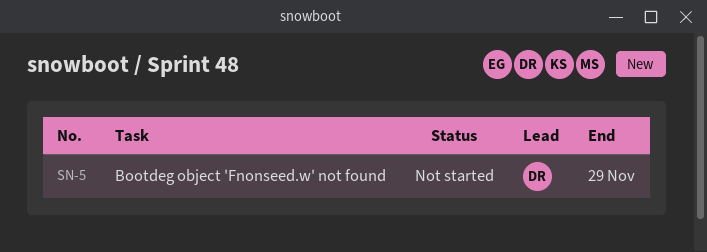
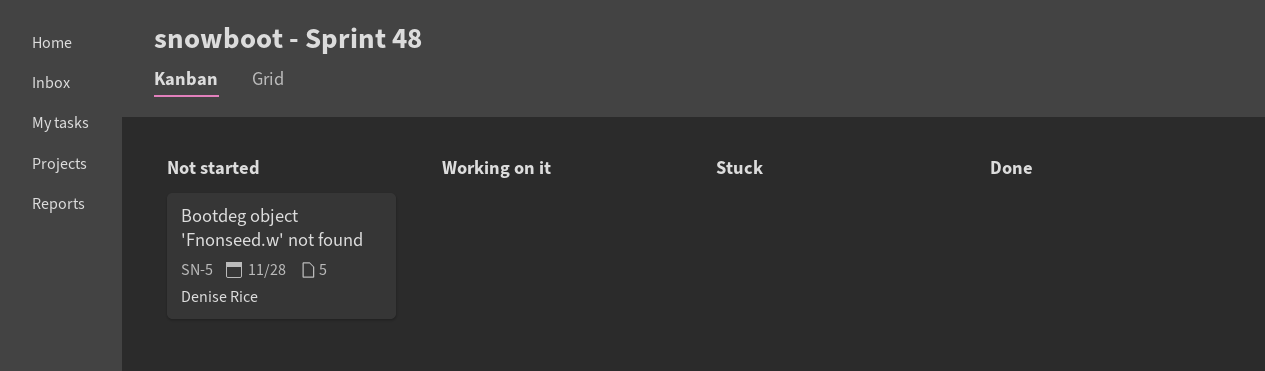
SN-5, due: Nov 29 -> Nov 28

